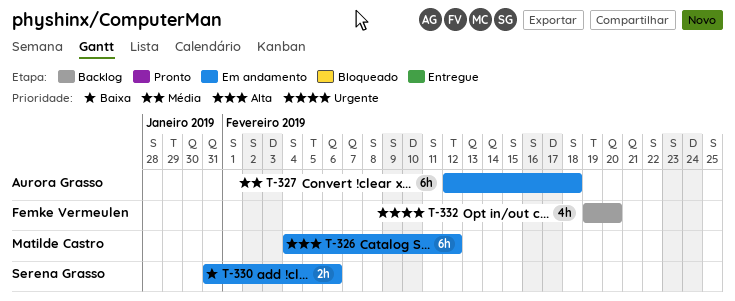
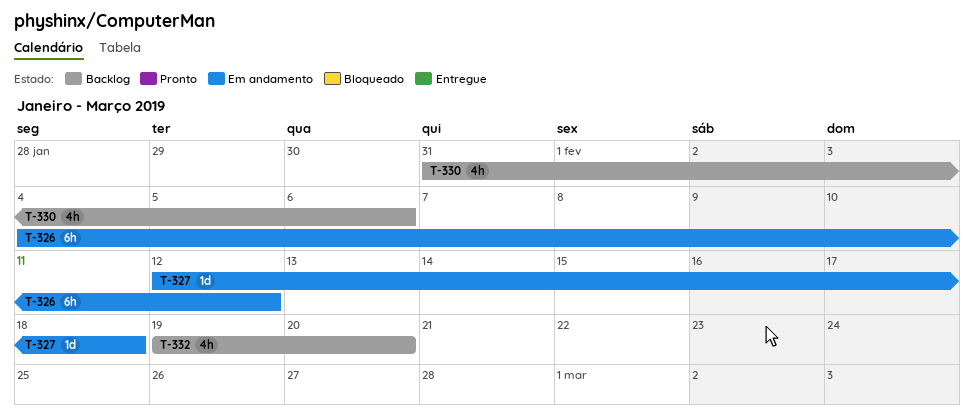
T-327, estimate: 6h -> 1d
T-330, status: Em andamento -> Backlog
T-330, estimate: 2h -> 4h

